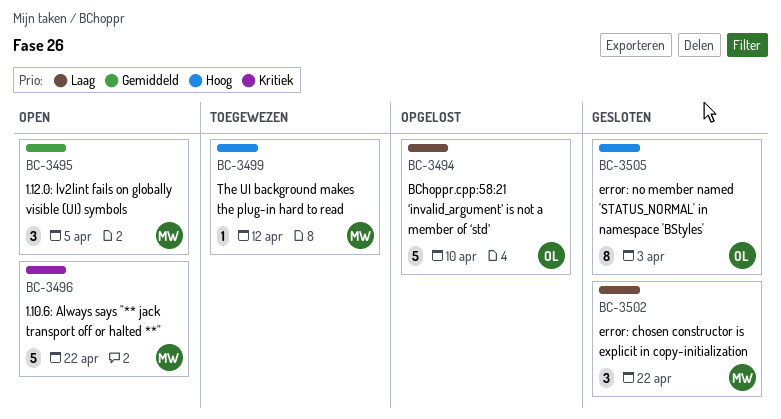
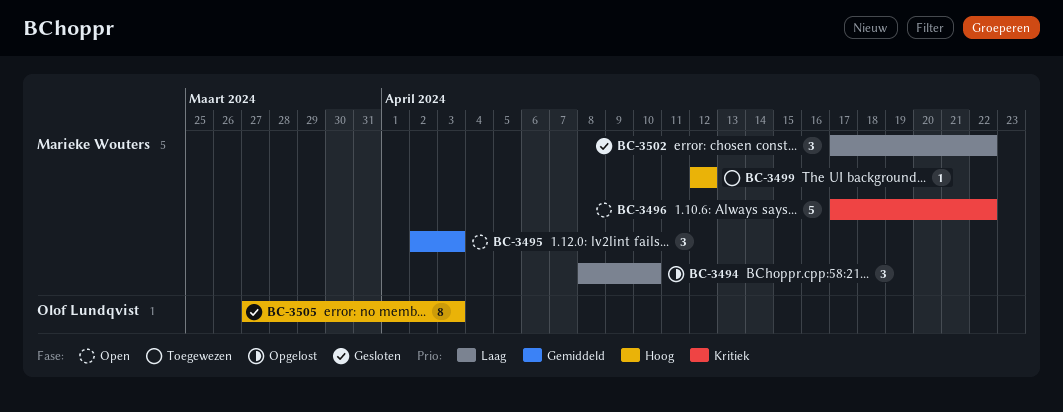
BC-3494, owner: Olof Lundqvist -> Marieke Wouters
BC-3494, estimate: 5 -> 3
BC-3495, due: Apr 5 -> Apr 3

